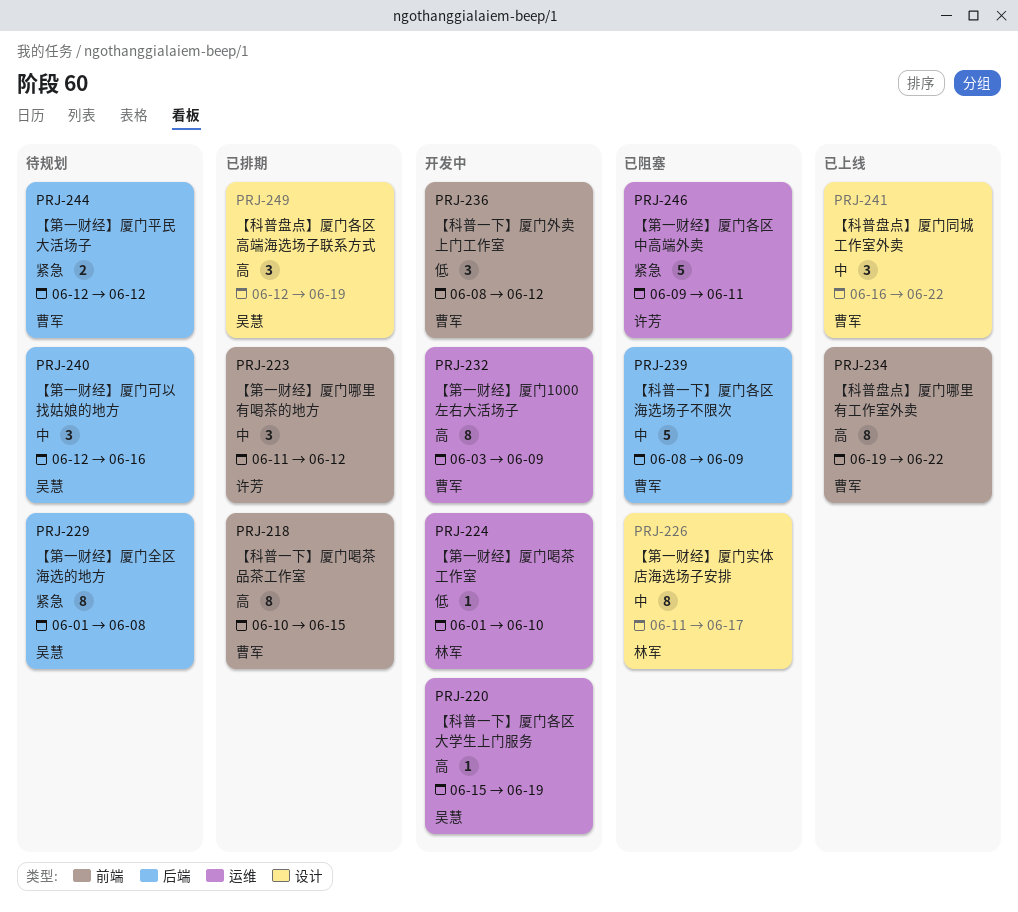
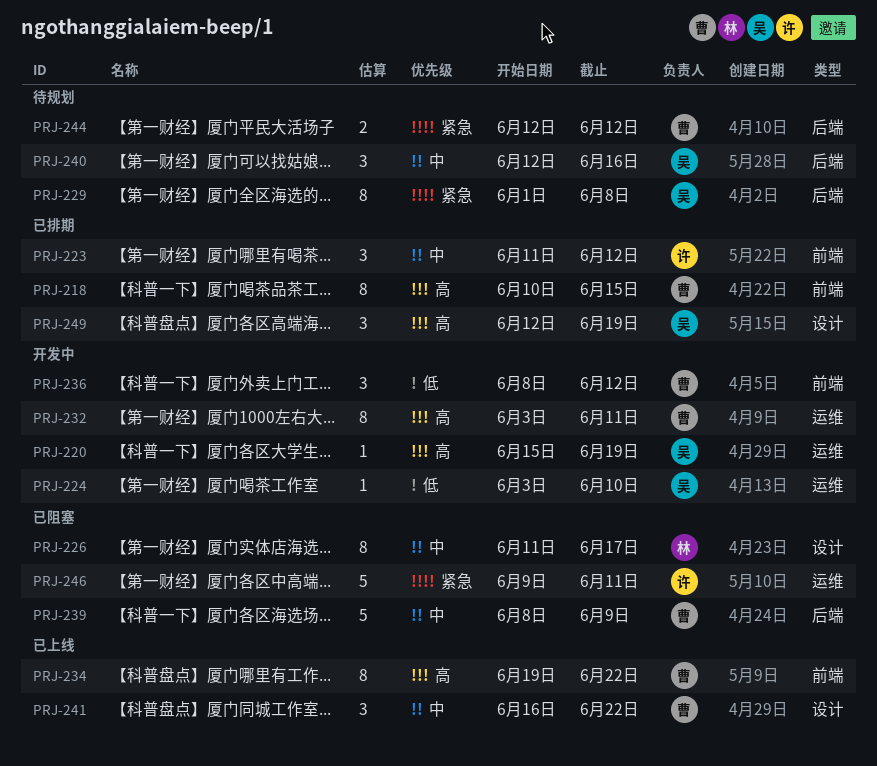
PRJ-224, owner: 林军 -> 吴慧
PRJ-224, start: Jun 1 -> Jun 3
PRJ-232, due: Jun 9 -> Jun 11

